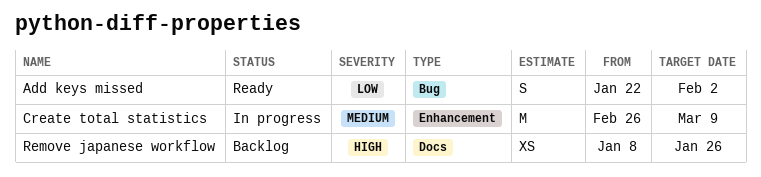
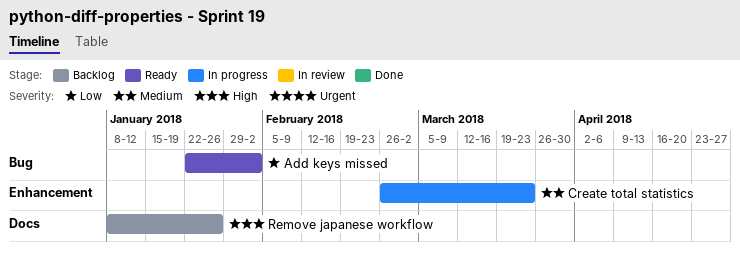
Create total statistics, due: Mar 9 -> Mar 23

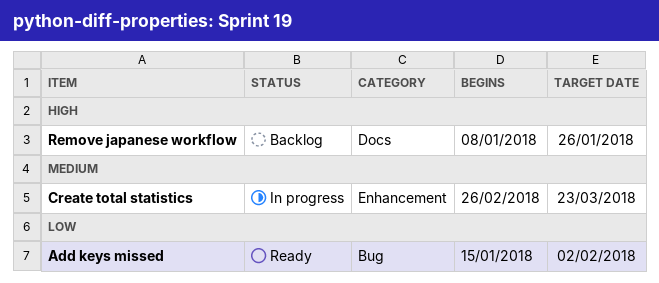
Add keys missed, start: Jan 22 -> Jan 15

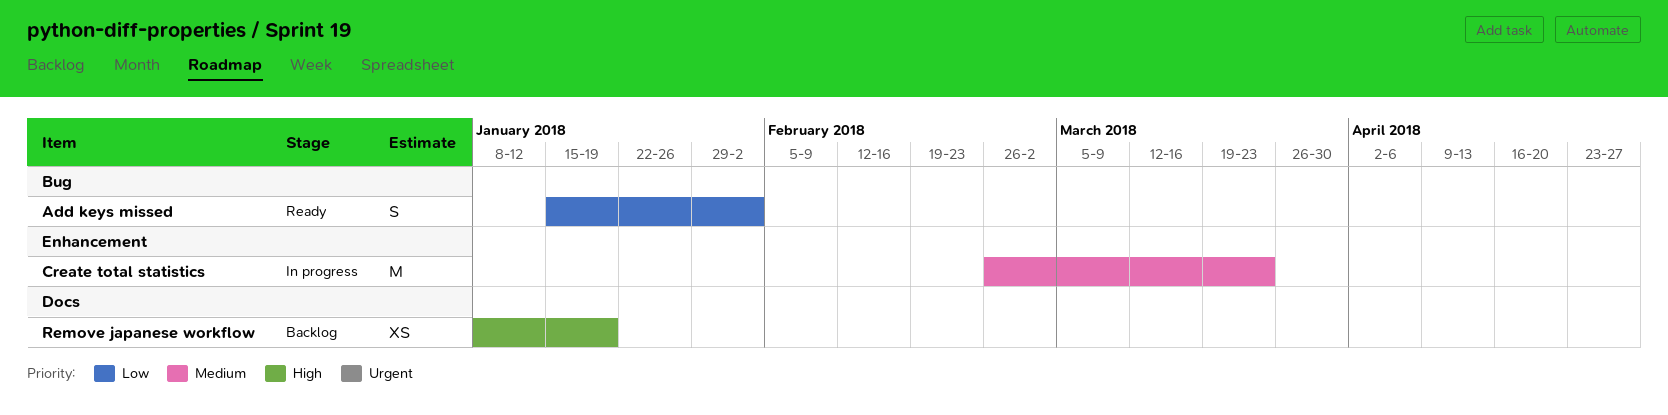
Remove japanese workflow, due: Jan 26 -> Jan 19

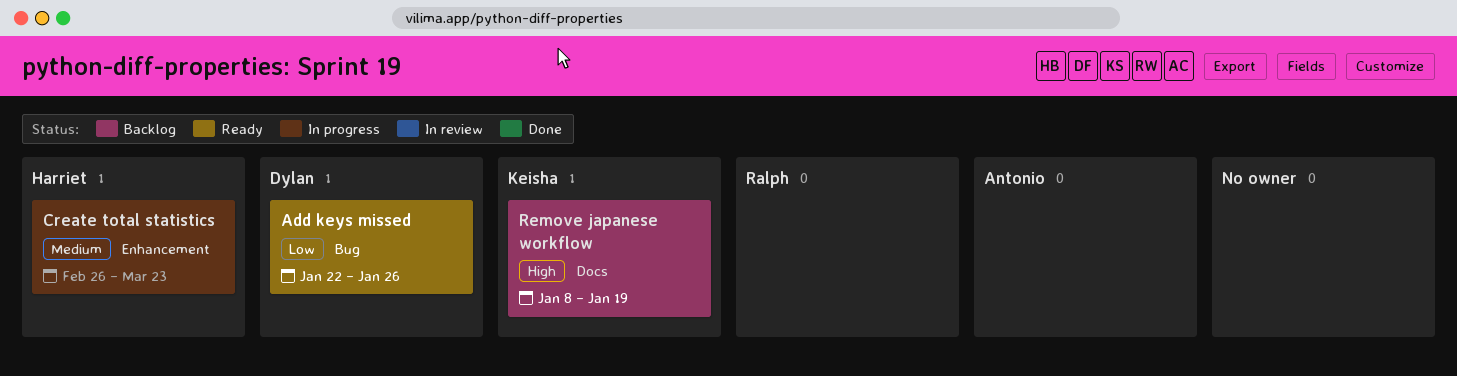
Add keys missed, start: Jan 15 -> Jan 22
Add keys missed, due: Feb 2 -> Jan 26

